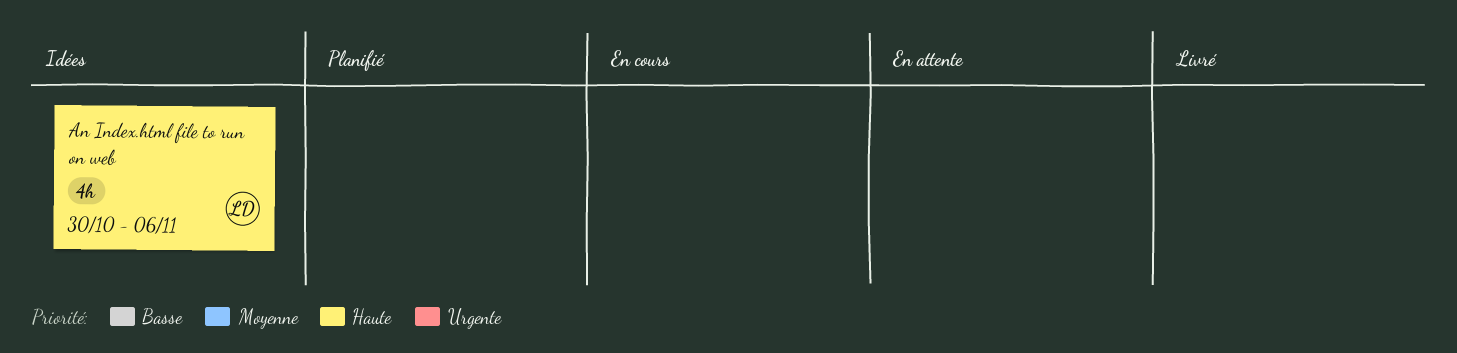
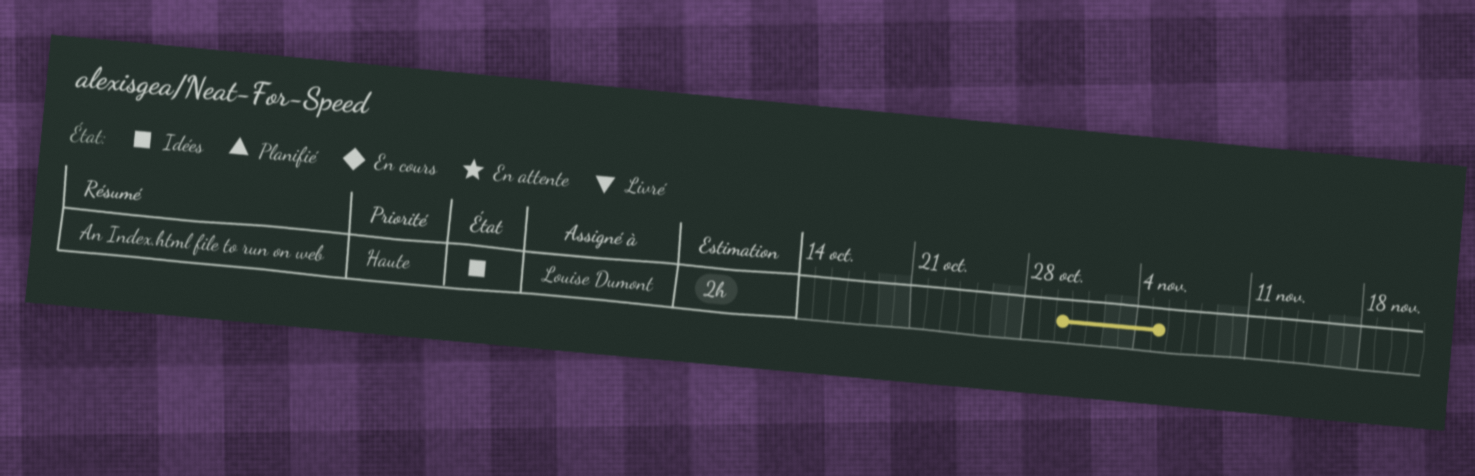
An Index.html file to run on web, estimate: 4h -> 2h
An Index.html file to run on web, due: Nov 6 -> Nov 5

